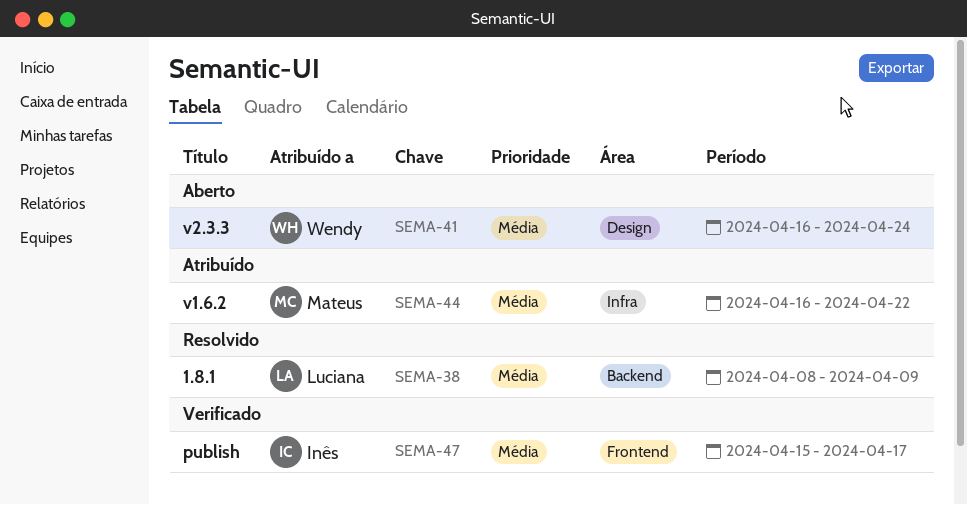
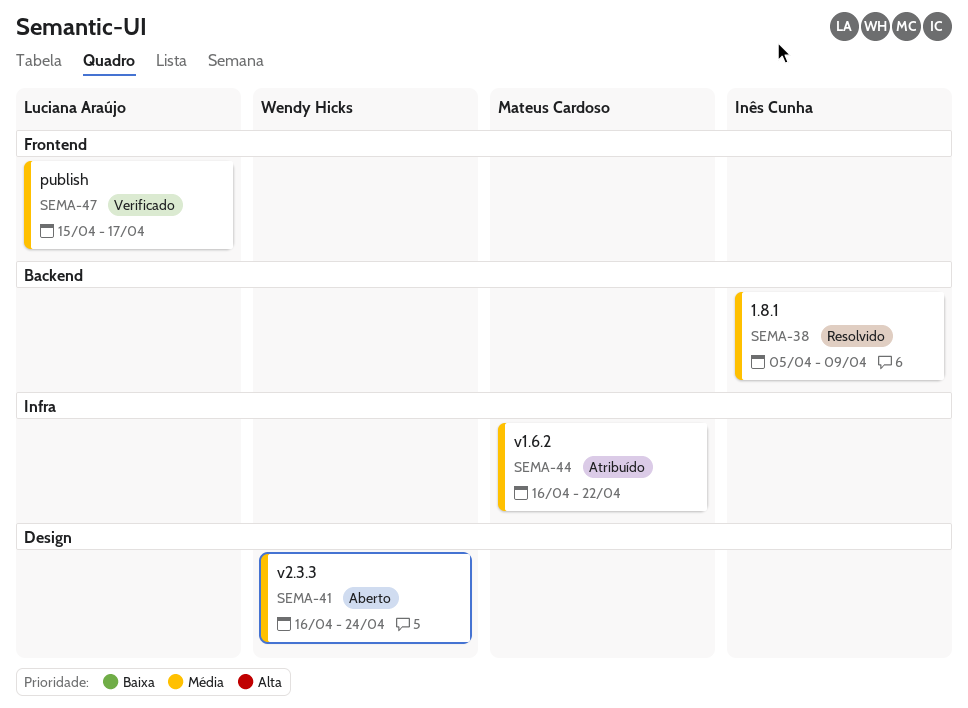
SEMA-38, owner: Luciana Araújo -> Inês Cunha
SEMA-38, start: Apr 8 -> Apr 5
SEMA-47, owner: Inês Cunha -> Luciana Araújo

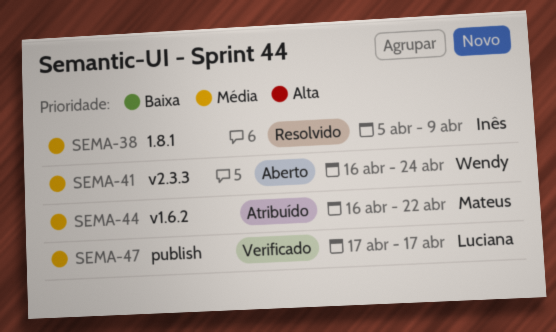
SEMA-47, start: Apr 15 -> Apr 17

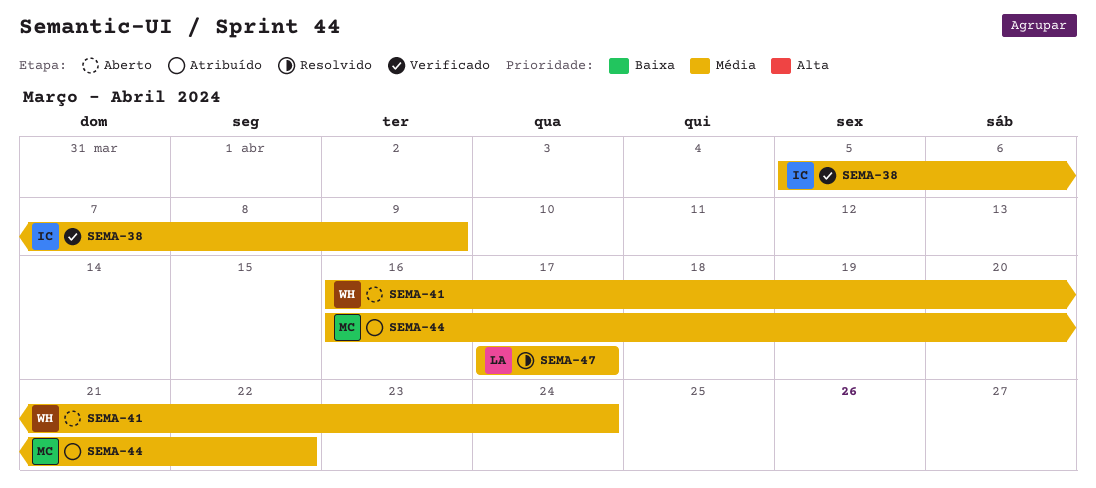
SEMA-38, status: Resolvido -> Verificado
SEMA-47, status: Verificado -> Resolvido

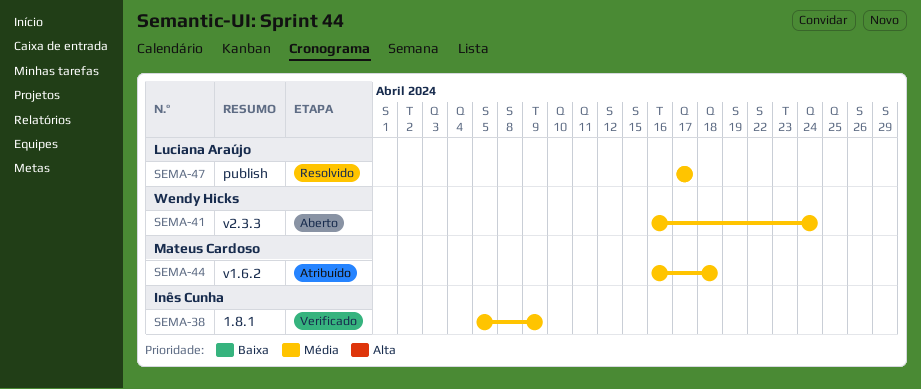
SEMA-44, due: Apr 22 -> Apr 18

